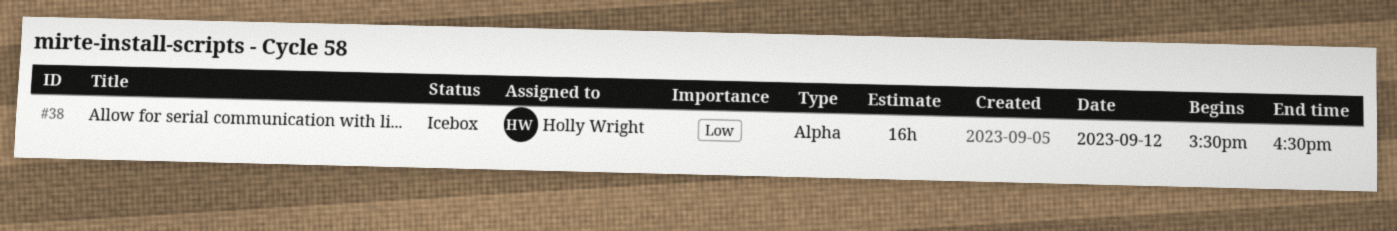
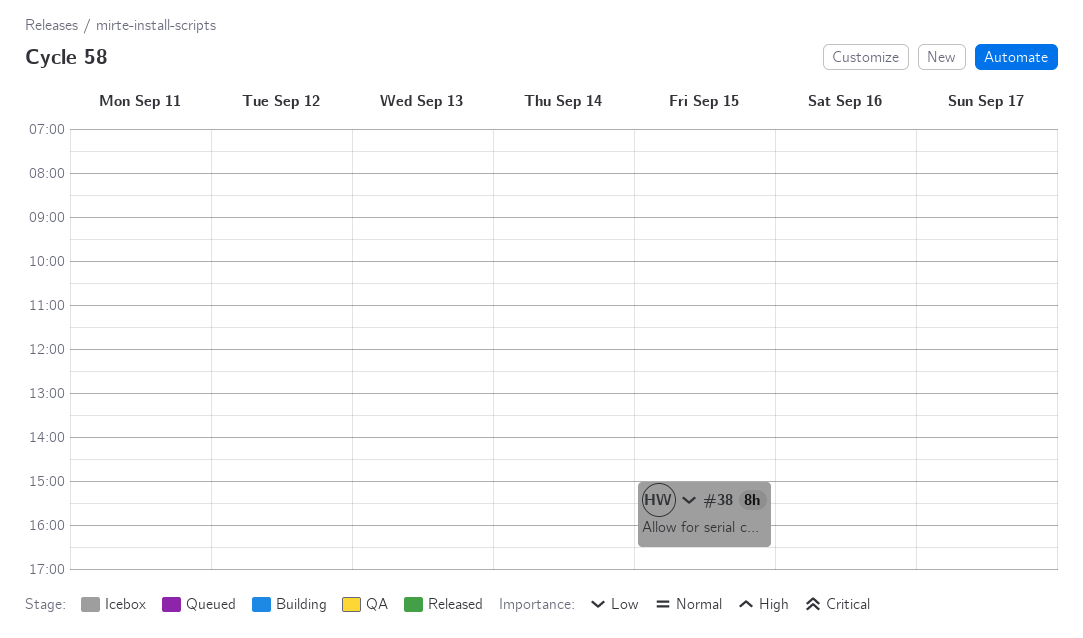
#38, estimate: 16h -> 8h
#38, day: Sep 12 -> Sep 15
#38, begins: 15:30 -> 15:00

